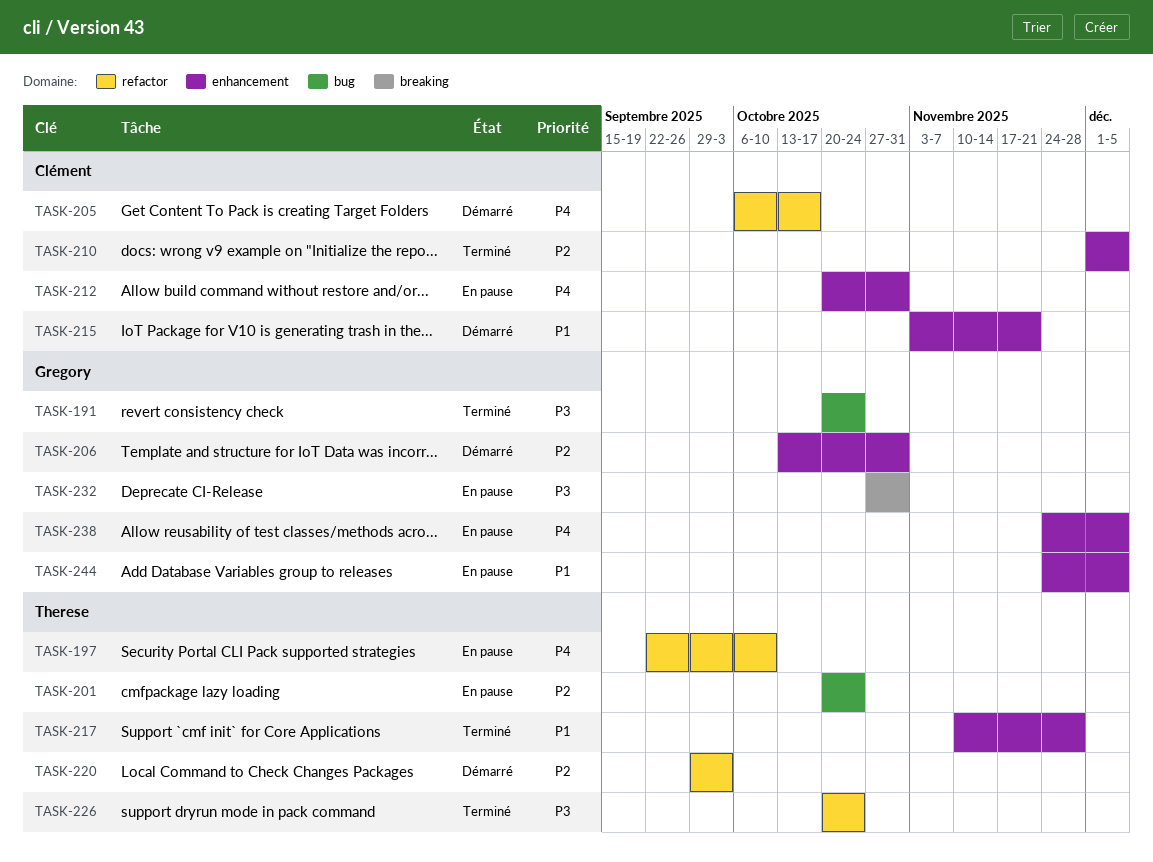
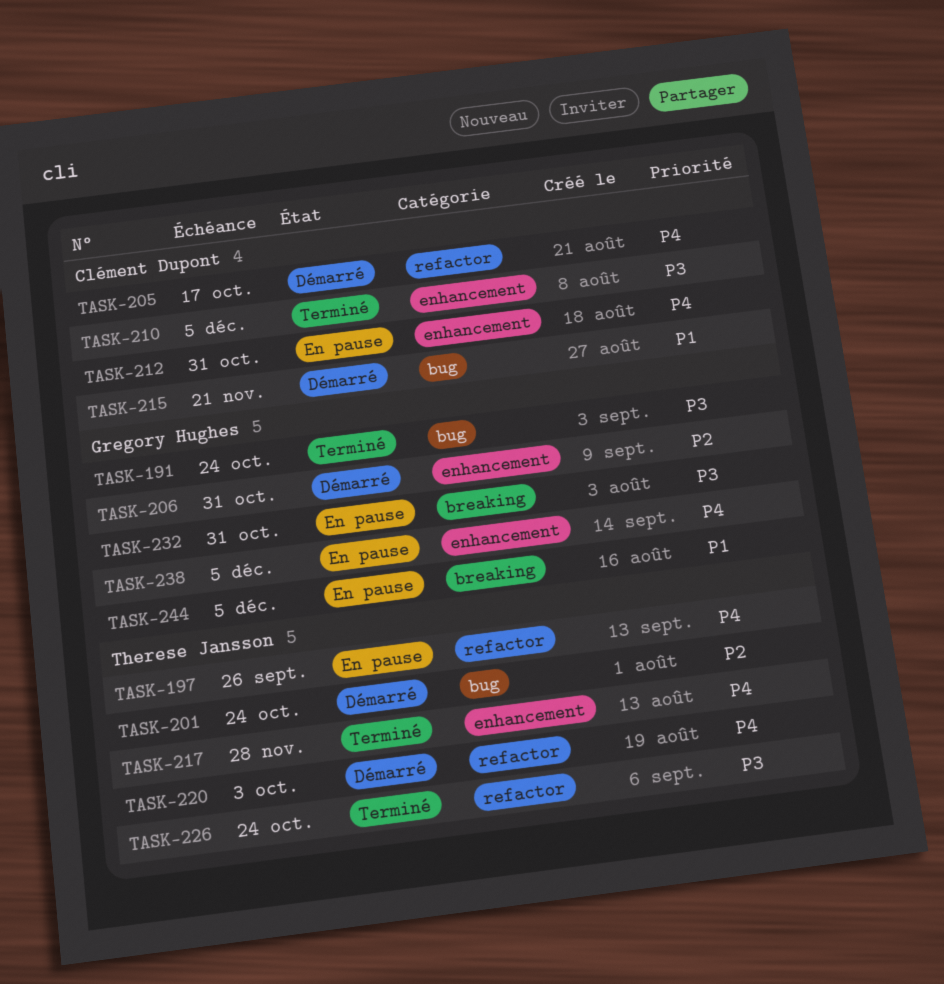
TASK-197, due: Oct 10 -> Sep 26
TASK-201, status: En pause -> Démarré
TASK-210, priority: P2 -> P3
TASK-215, label: enhancement -> bug
TASK-217, priority: P1 -> P4
TASK-220, priority: P2 -> P4
TASK-244, label: enhancement -> breaking

